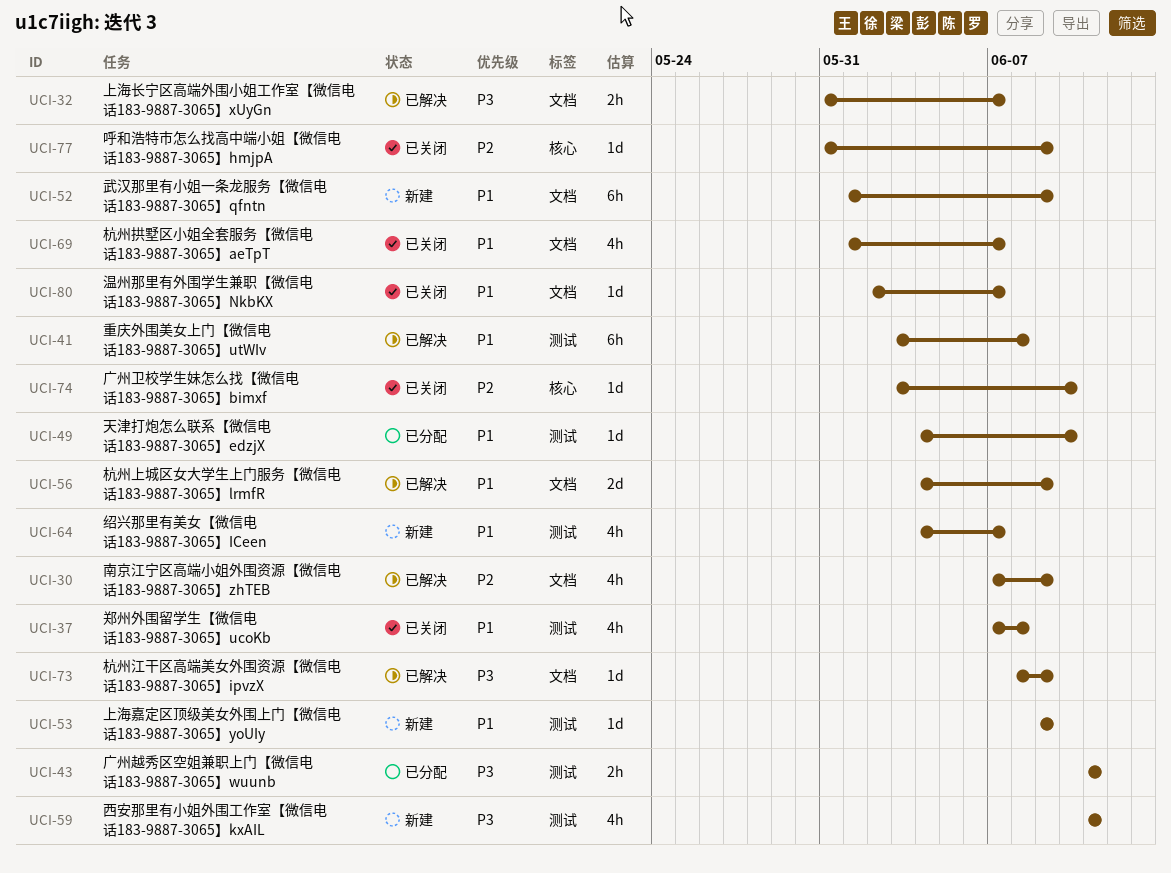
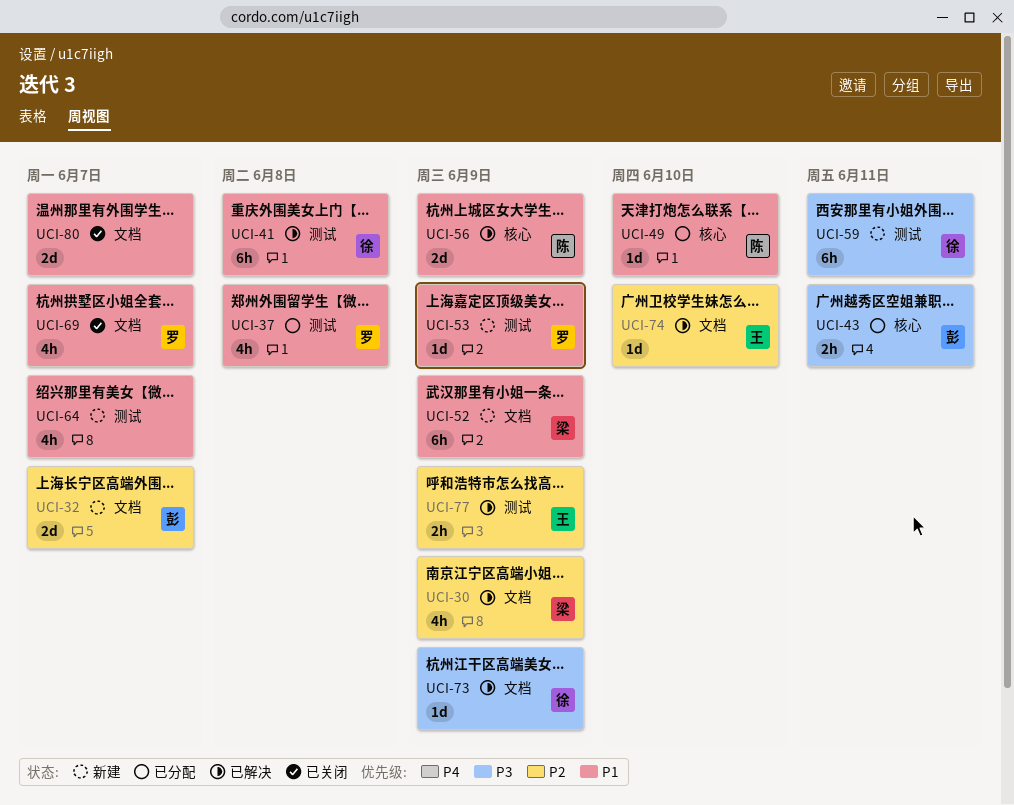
UCI-32, status: 已解决 -> 新建
UCI-32, priority: P3 -> P2
UCI-32, estimate: 2h -> 2d
UCI-37, status: 已关闭 -> 已分配
UCI-43, label: 测试 -> 核心
UCI-49, label: 测试 -> 核心
UCI-56, label: 文档 -> 核心
UCI-59, estimate: 4h -> 6h
UCI-74, status: 已关闭 -> 已解决
UCI-74, label: 核心 -> 文档
UCI-77, status: 已关闭 -> 已解决
UCI-77, label: 核心 -> 测试
UCI-77, estimate: 1d -> 2h
UCI-80, estimate: 1d -> 2d

